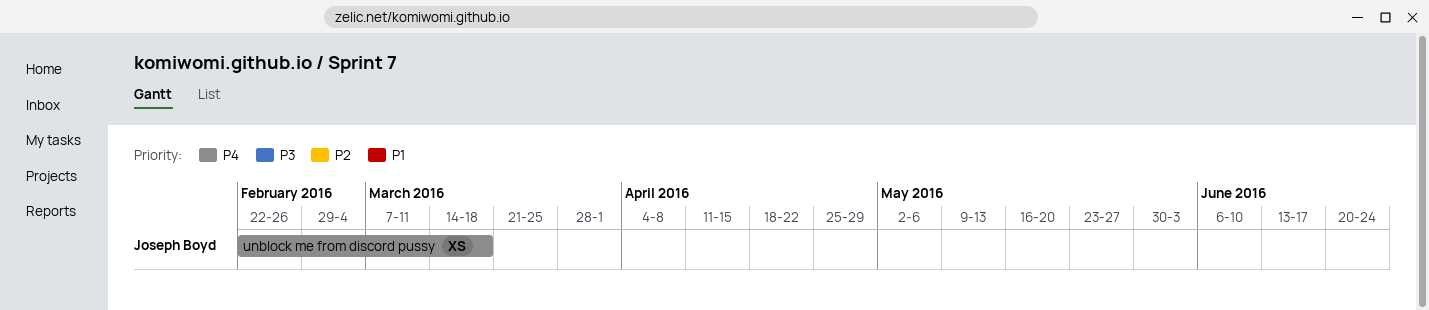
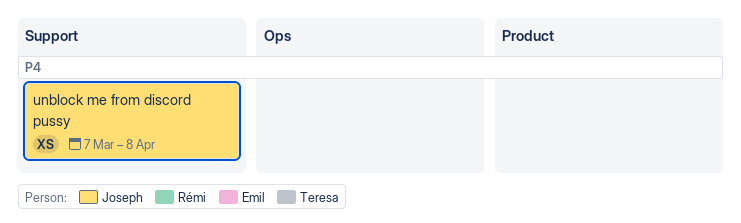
unblock me from discord pussy, start: Feb 22 -> Mar 7
unblock me from discord pussy, due: Mar 18 -> Apr 8

